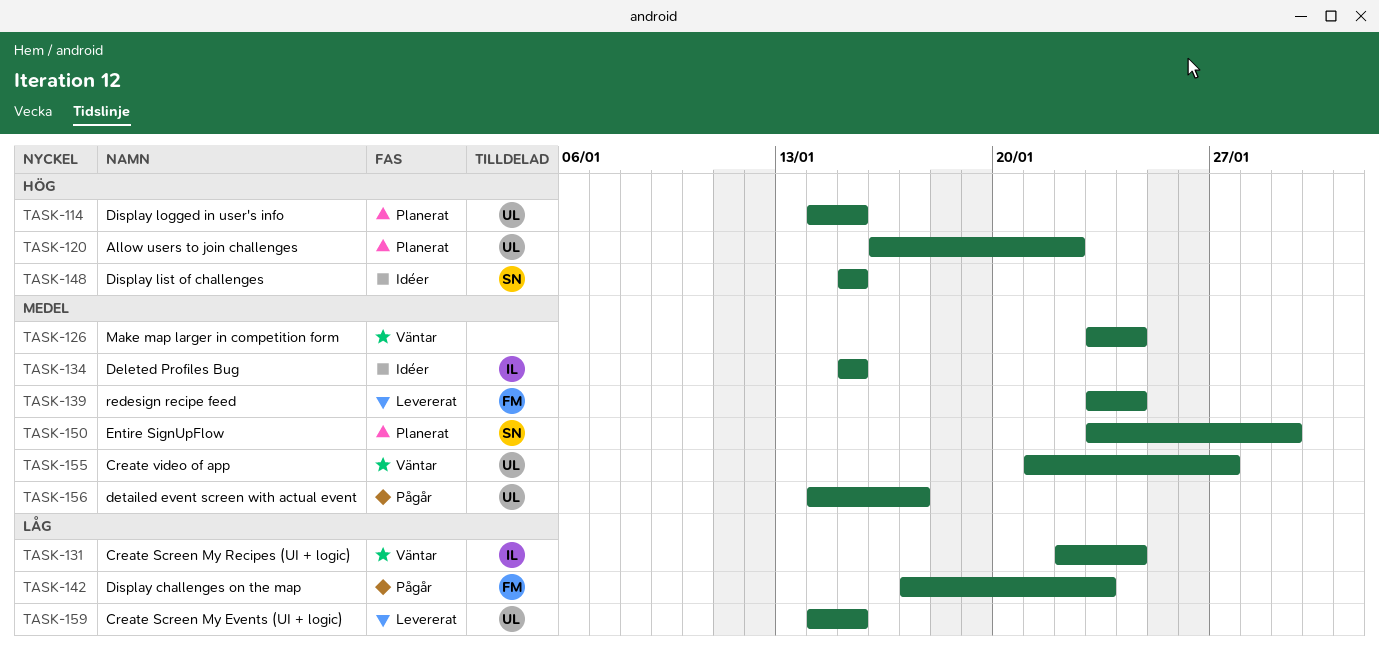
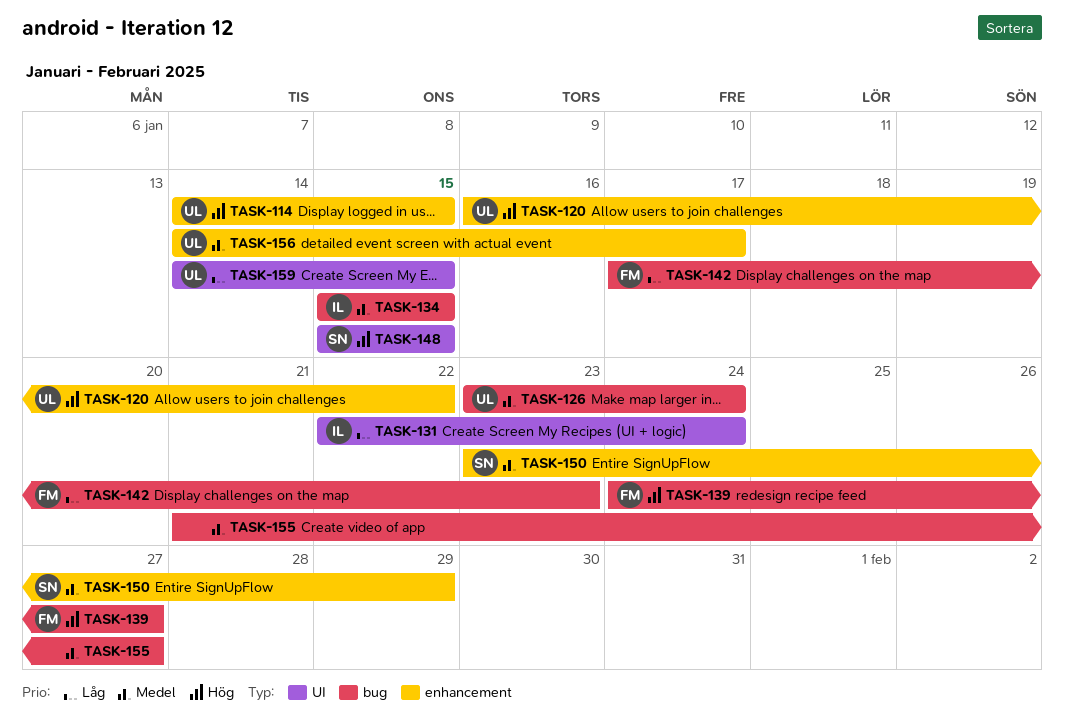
TASK-126, owner: none -> UL
TASK-139, priority: Medel -> Hög
TASK-139, start: Jan 23 -> Jan 24
TASK-139, due: Jan 24 -> Jan 27
TASK-155, owner: UL -> none

